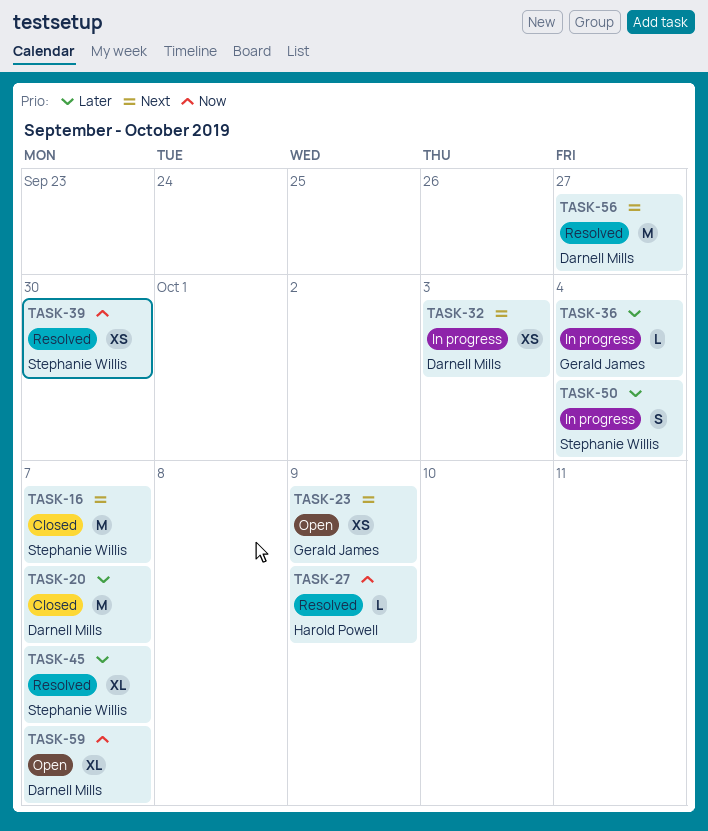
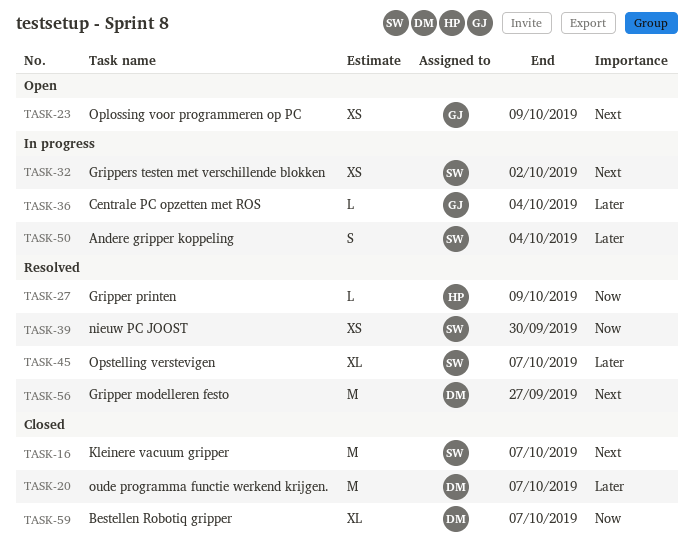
TASK-32, owner: Darnell Mills -> Stephanie Willis
TASK-32, due: Oct 3 -> Oct 2
TASK-59, status: Open -> Closed

